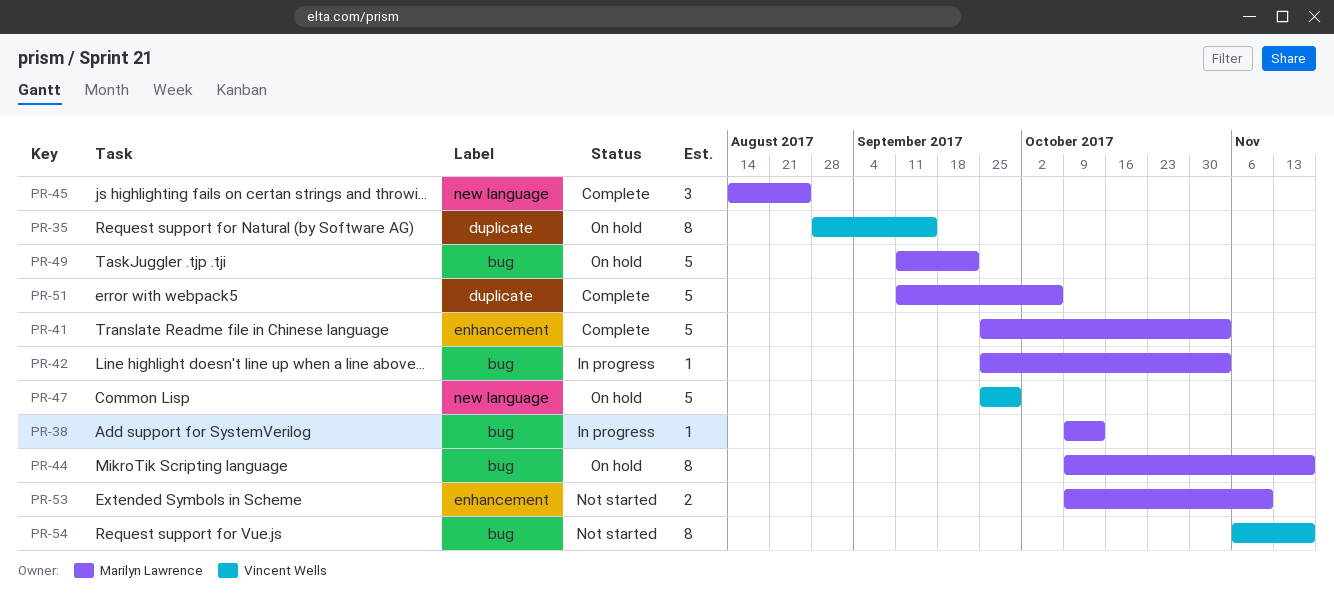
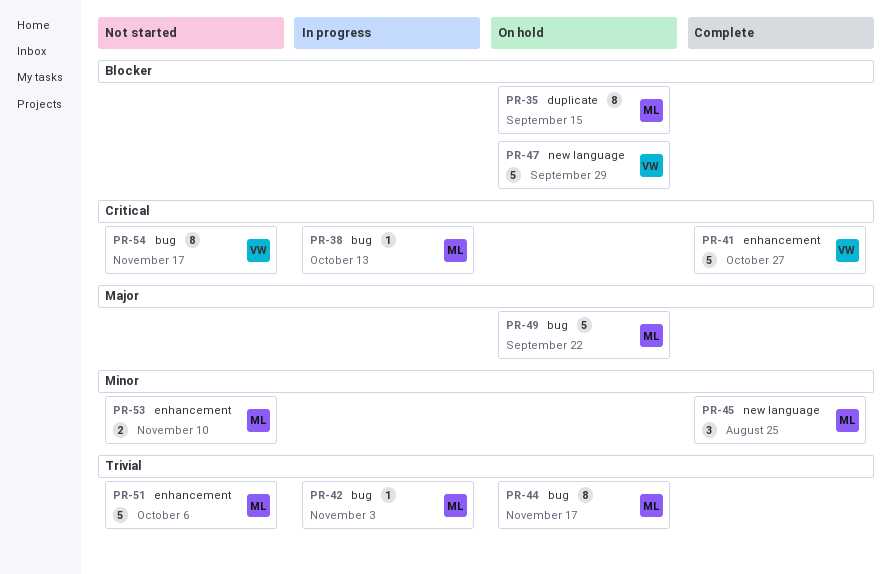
PR-35, owner: Vincent Wells -> Marilyn Lawrence
PR-41, owner: Marilyn Lawrence -> Vincent Wells
PR-41, due: Nov 3 -> Oct 27
PR-51, status: Complete -> Not started
PR-51, label: duplicate -> enhancement

